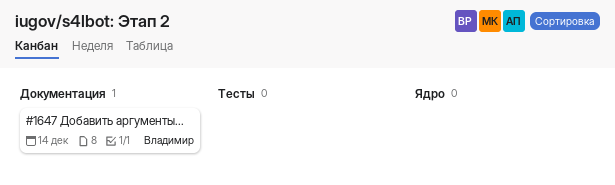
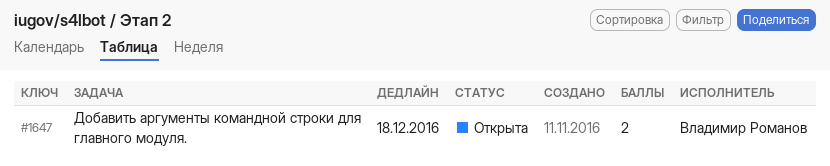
#1647, due: Dec 14 -> Dec 18

